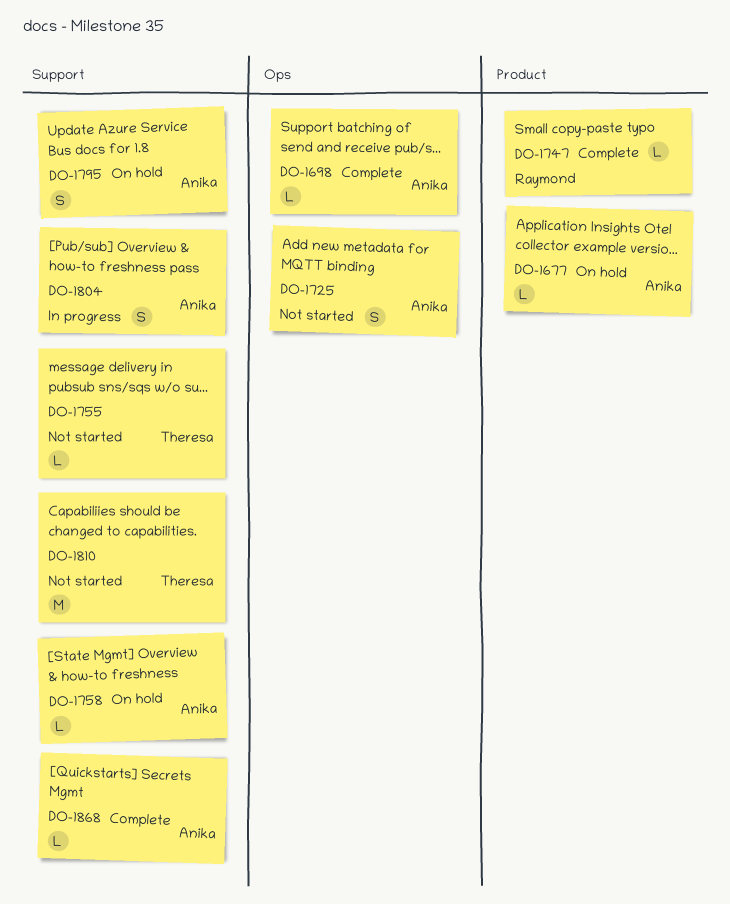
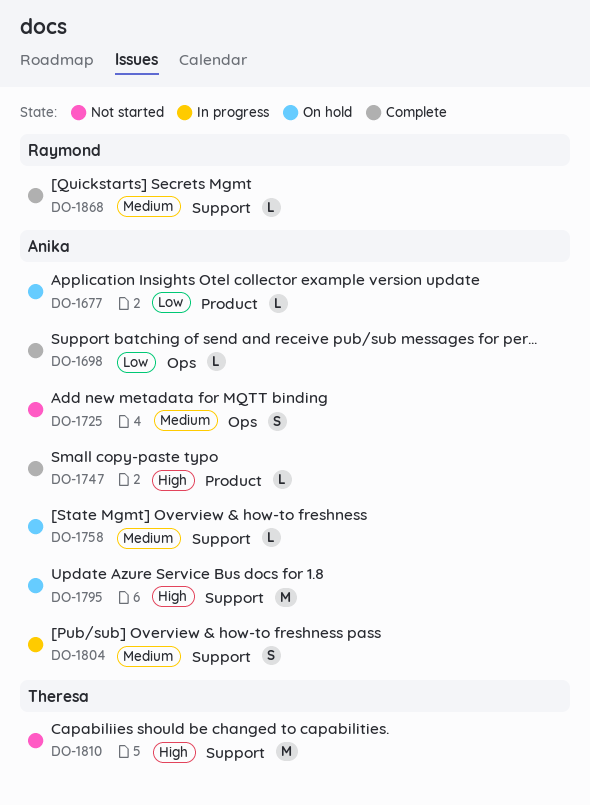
DO-1747, owner: Raymond -> Anika
DO-1755: present -> none
DO-1795, estimate: S -> M
DO-1868, owner: Anika -> Raymond

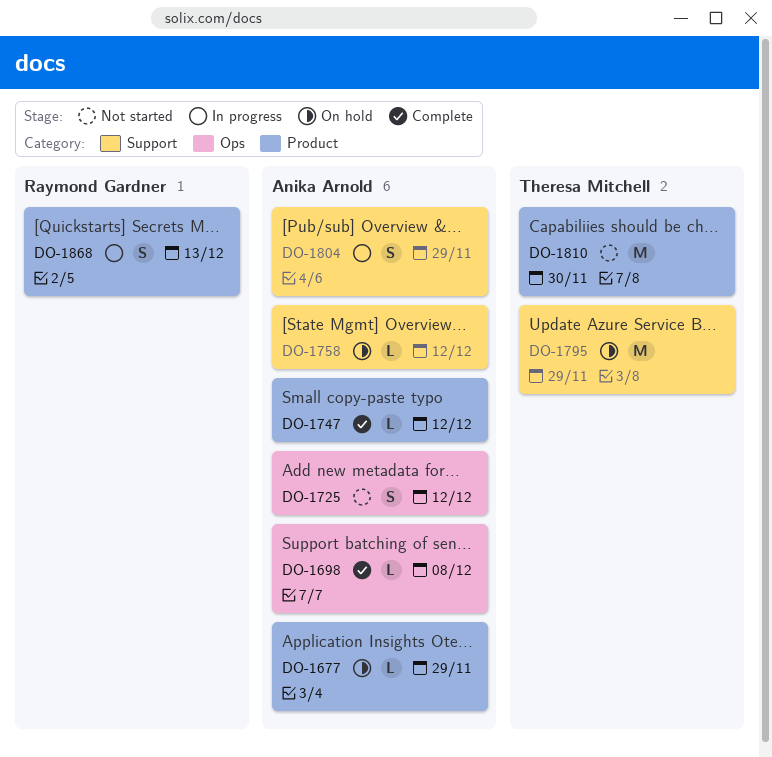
DO-1795, owner: Anika Arnold -> Theresa Mitchell
DO-1810, label: Support -> Product
DO-1868, status: Complete -> In progress
DO-1868, label: Support -> Product
DO-1868, estimate: L -> S

